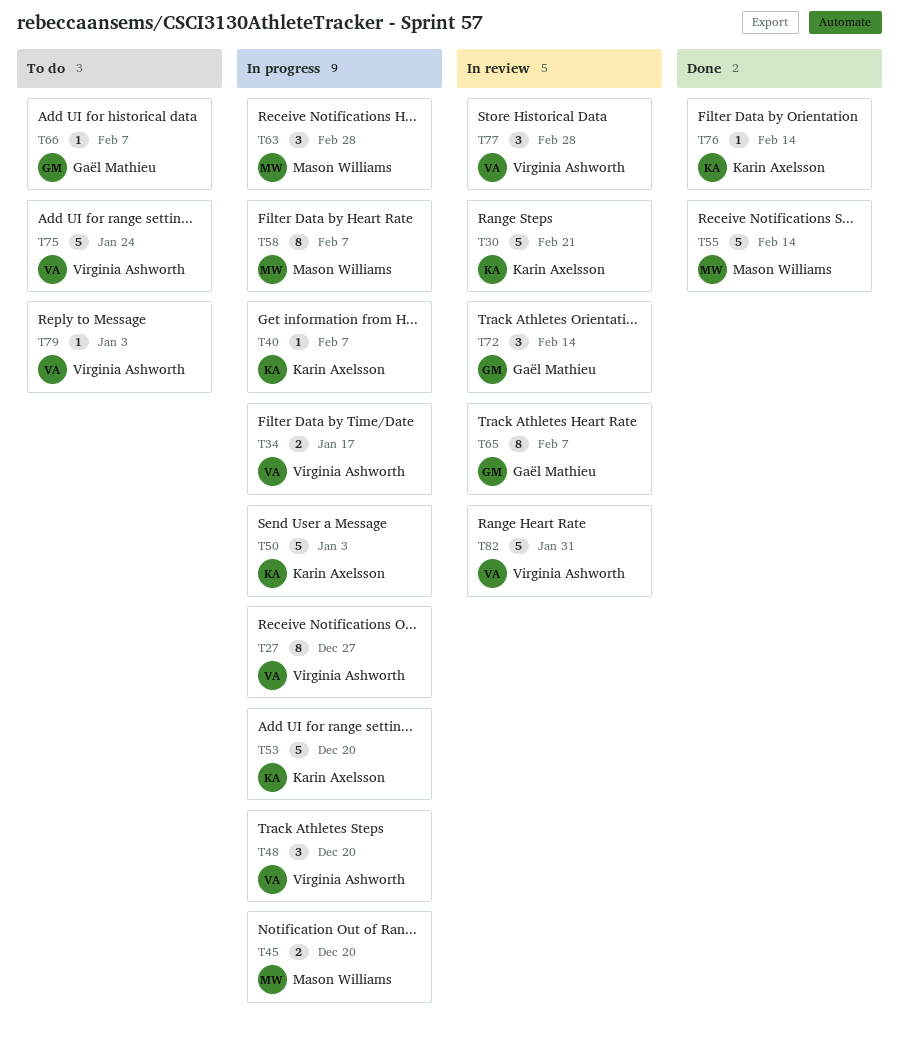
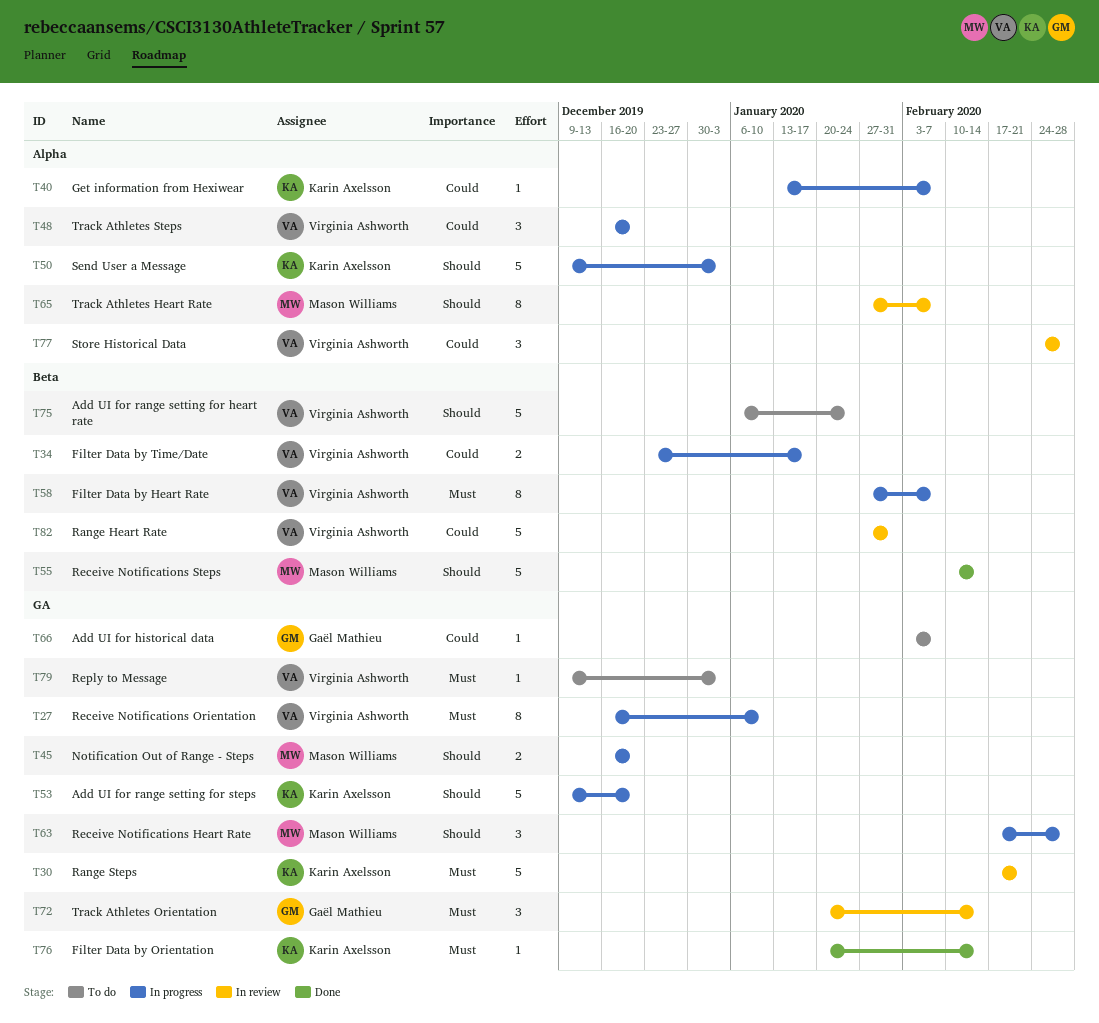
T27, due: Dec 27 -> Jan 10
T58, owner: Mason Williams -> Virginia Ashworth
T65, owner: Gaël Mathieu -> Mason Williams

